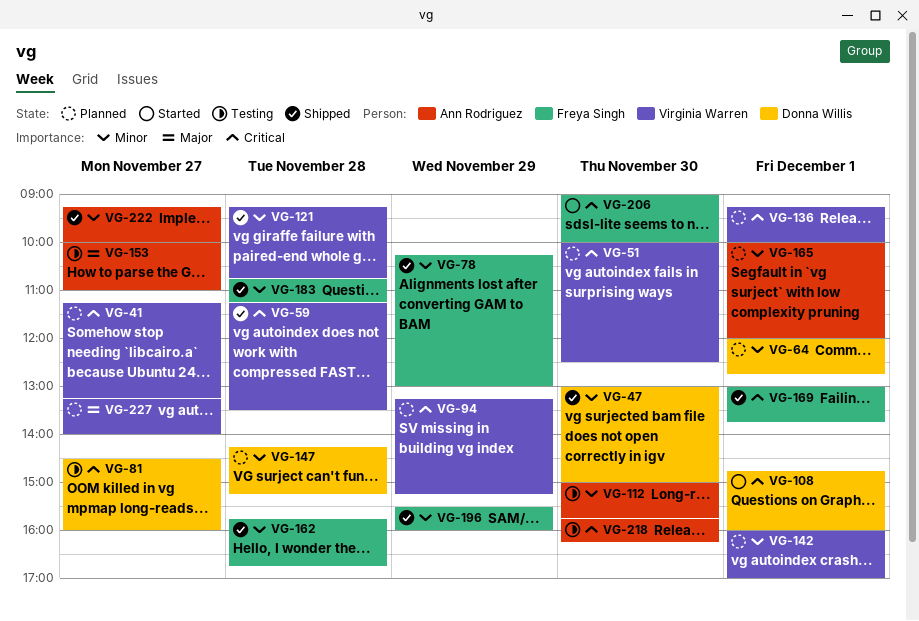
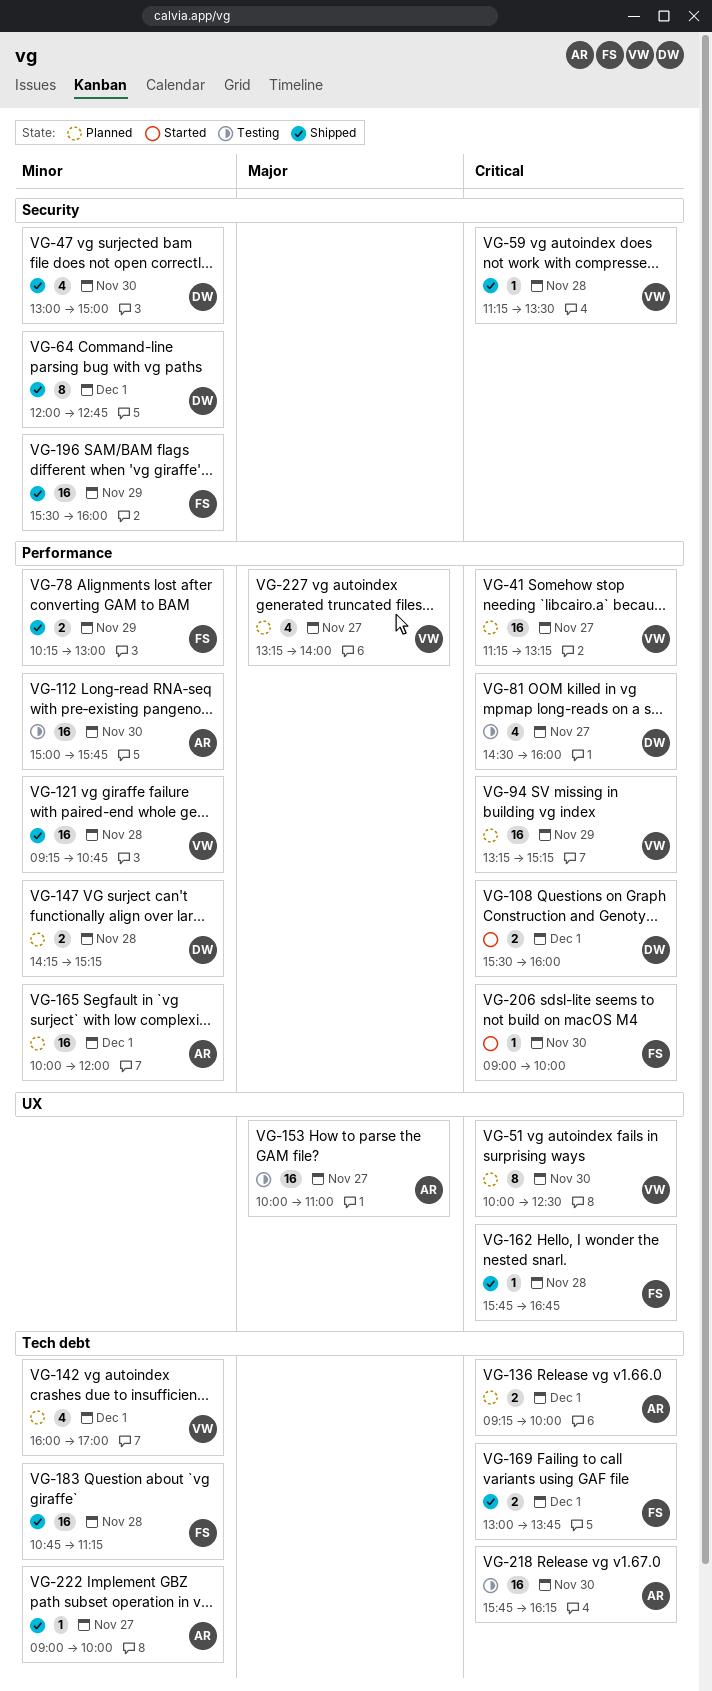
VG-64, status: Planned -> Shipped
VG-108, begins: 14:45 -> 15:30
VG-136, owner: Virginia Warren -> Ann Rodriguez
VG-162, priority: Minor -> Critical
VG-222, begins: 09:15 -> 09:00

